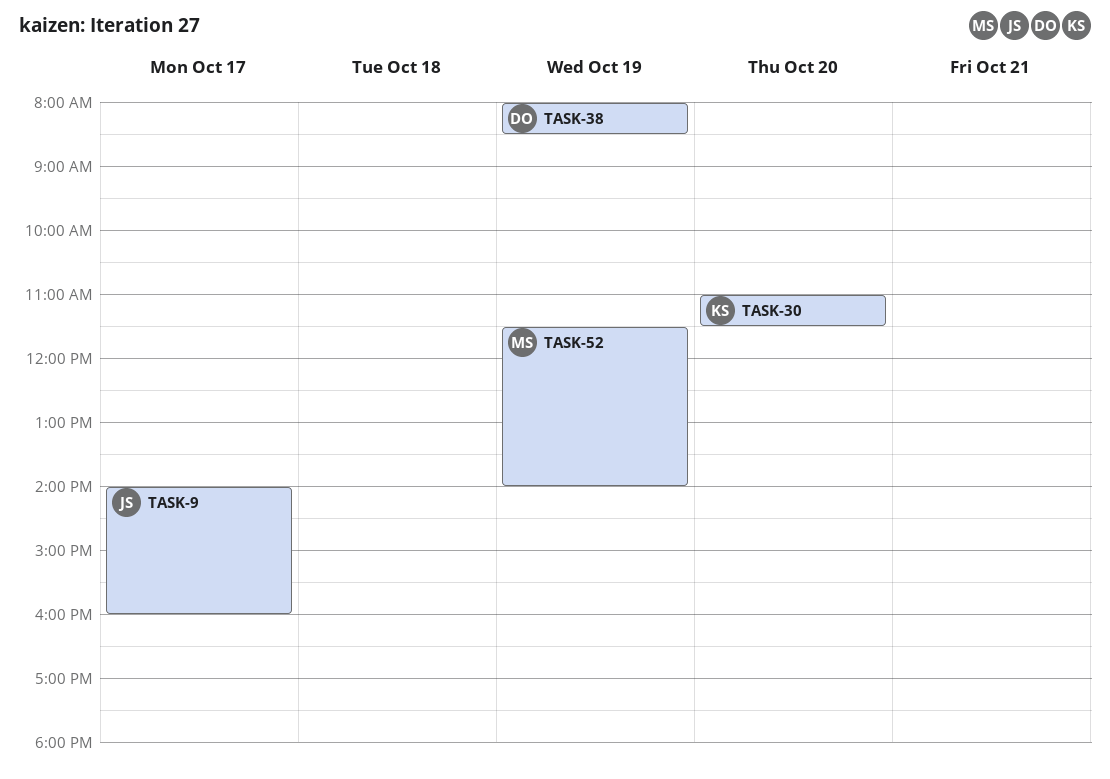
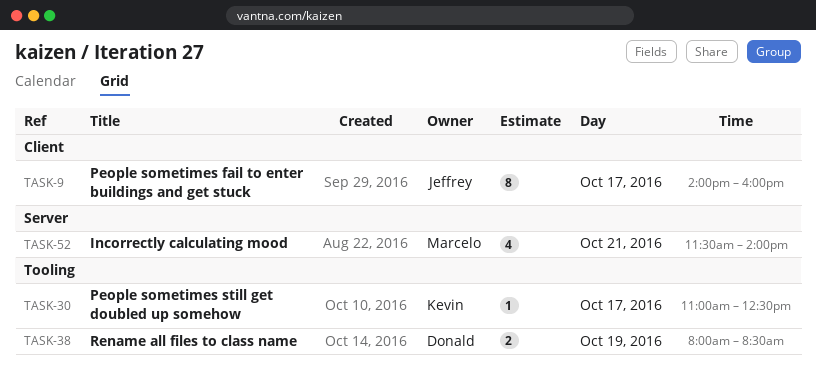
TASK-30, day: Oct 20 -> Oct 17
TASK-30, ends: 11:30 -> 12:30
TASK-52, day: Oct 19 -> Oct 21

